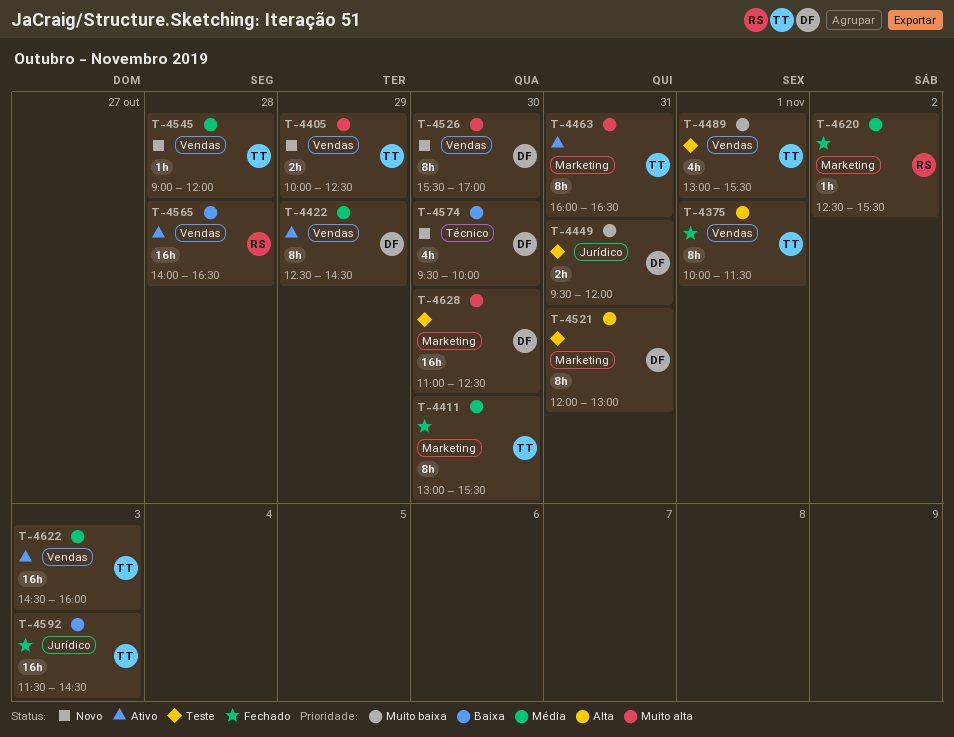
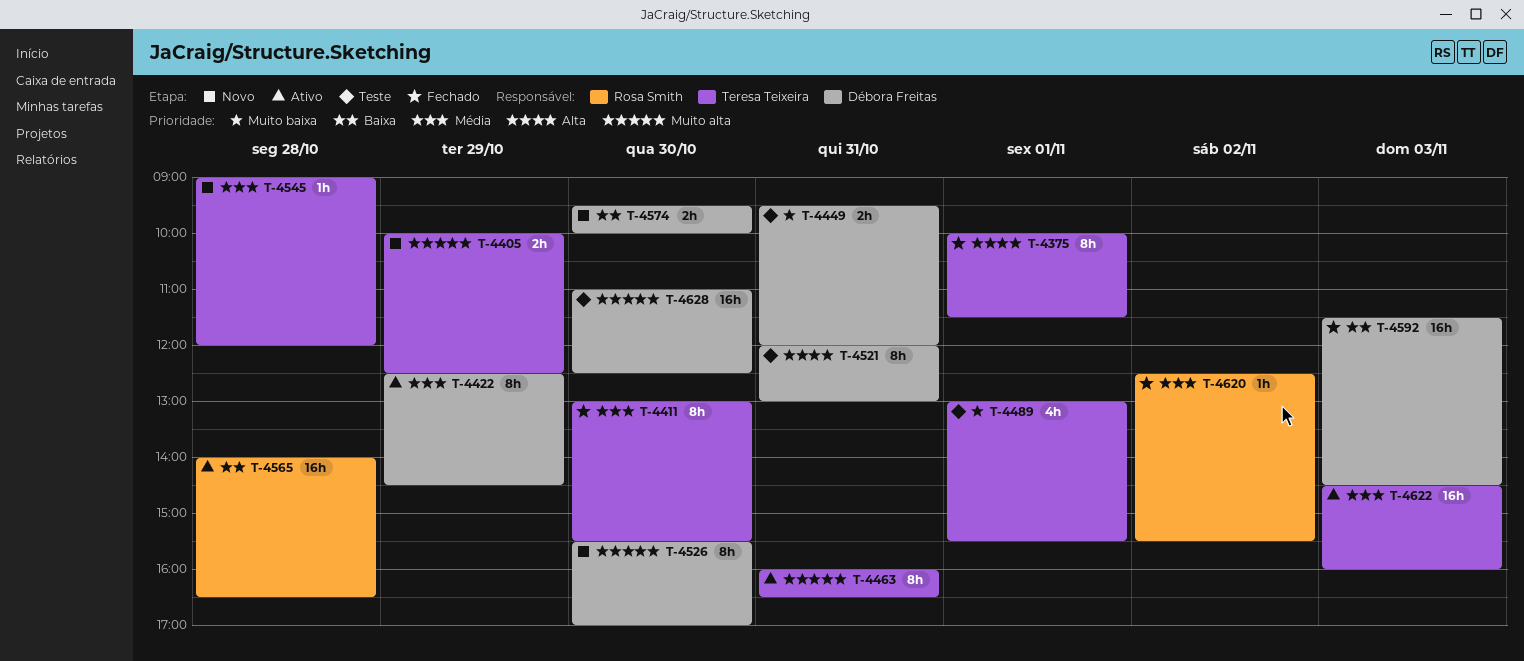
T-4574, estimate: 4h -> 2h
T-4592, owner: Teresa Teixeira -> Débora Freitas

